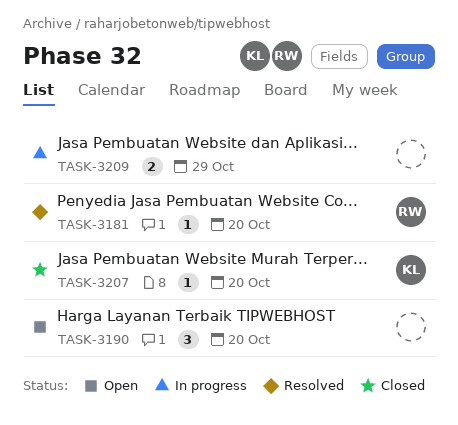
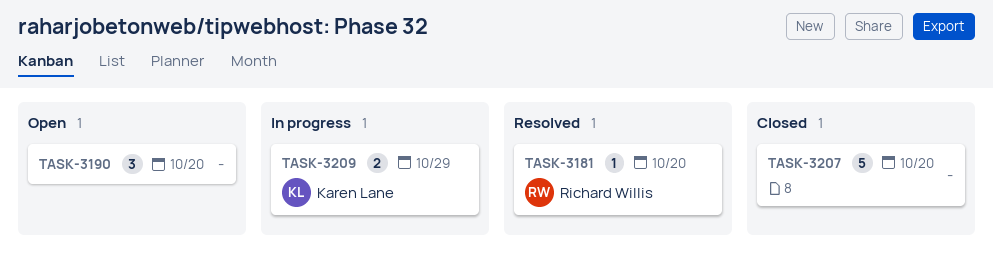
TASK-3207, owner: Karen Lane -> none
TASK-3207, estimate: 1 -> 5
TASK-3209, owner: none -> Karen Lane

